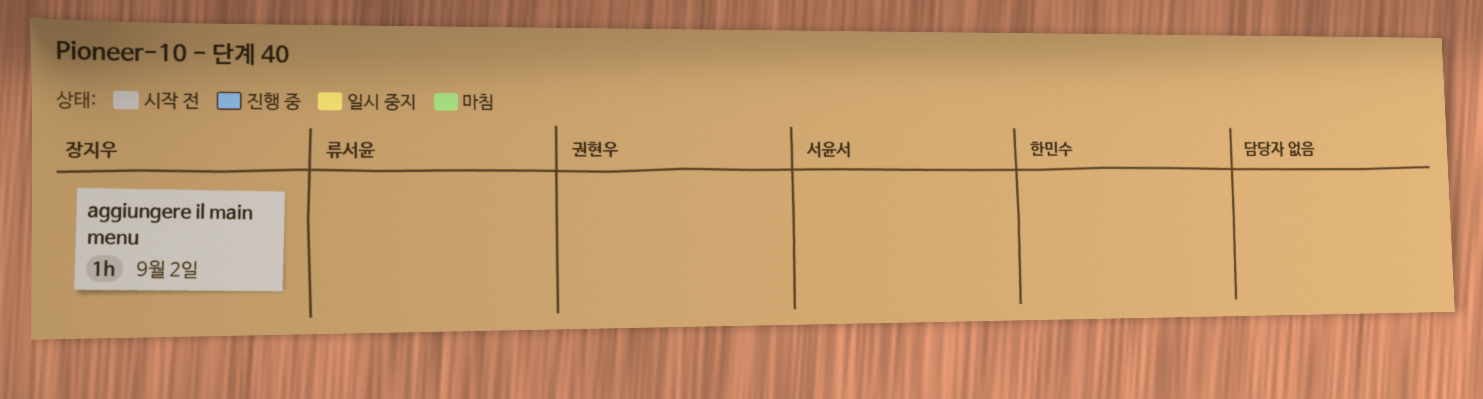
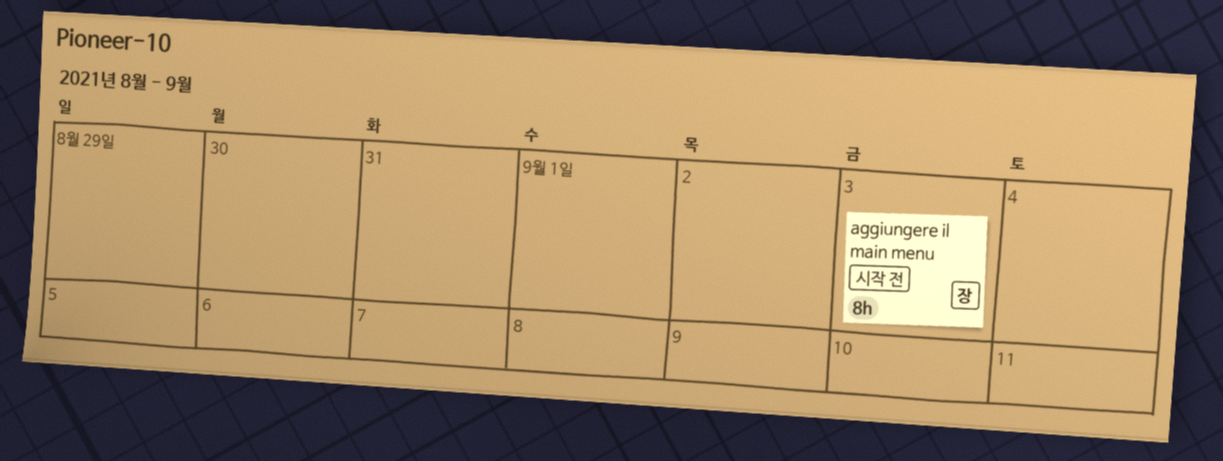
aggiungere il main menu, estimate: 1h -> 8h
aggiungere il main menu, due: Sep 2 -> Sep 3

